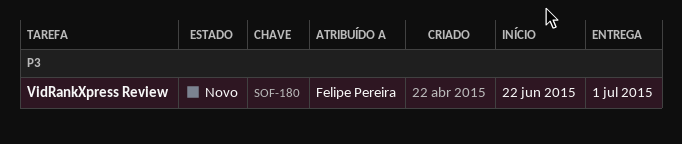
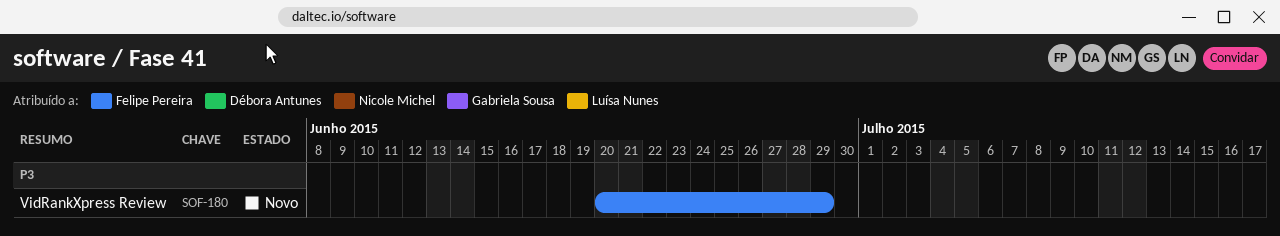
SOF-180, start: Jun 22 -> Jun 20
SOF-180, due: Jul 1 -> Jun 29

